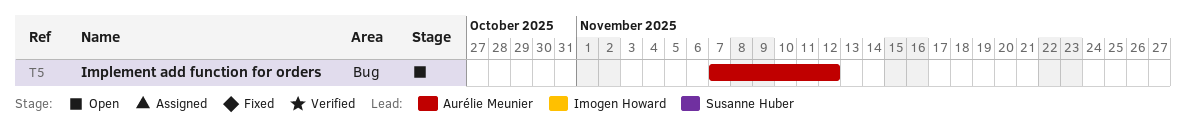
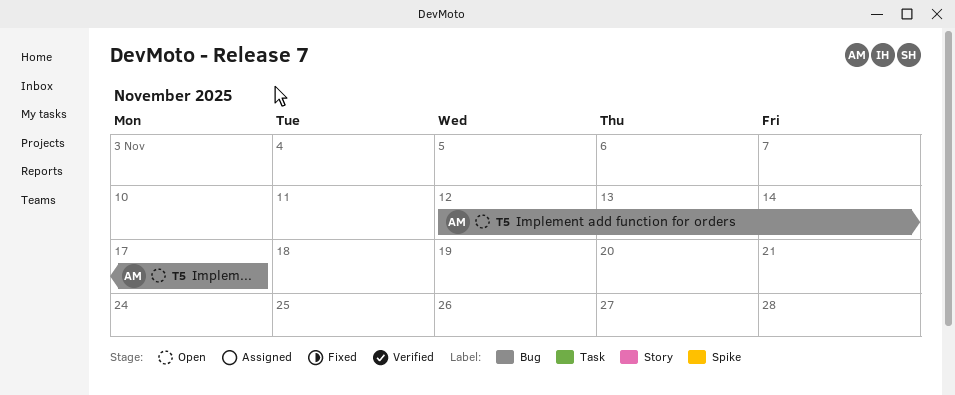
T5, start: Nov 7 -> Nov 12
T5, due: Nov 12 -> Nov 17

